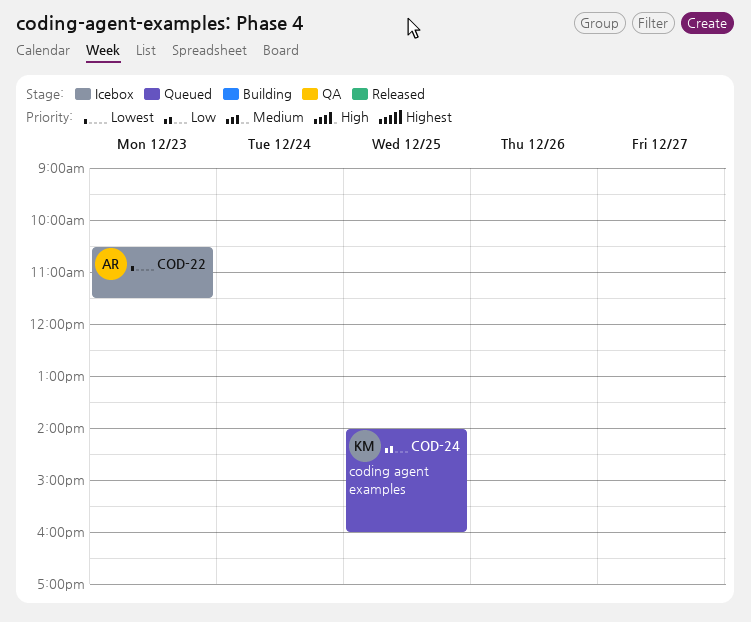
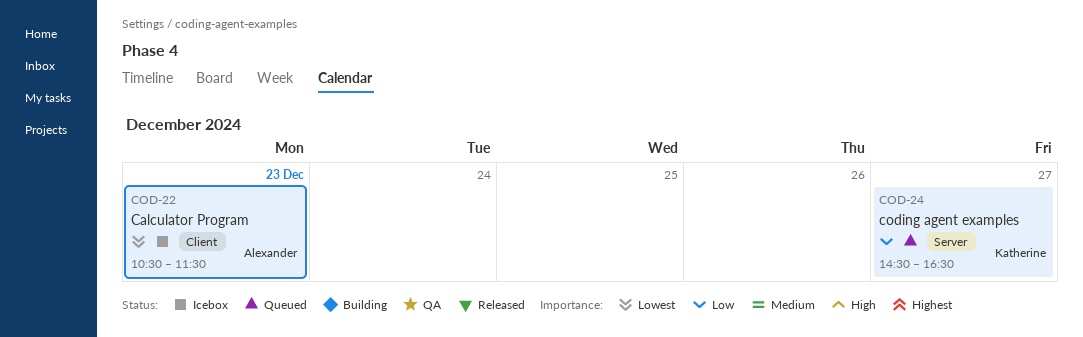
COD-24, day: Dec 25 -> Dec 27
COD-24, begins: 14:00 -> 14:30
COD-24, ends: 16:00 -> 16:30

